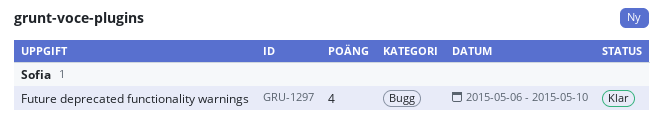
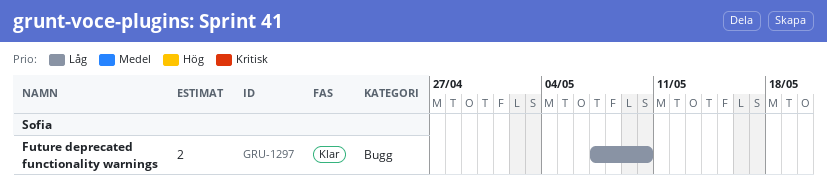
GRU-1297, estimate: 4 -> 2
GRU-1297, start: May 6 -> May 7

